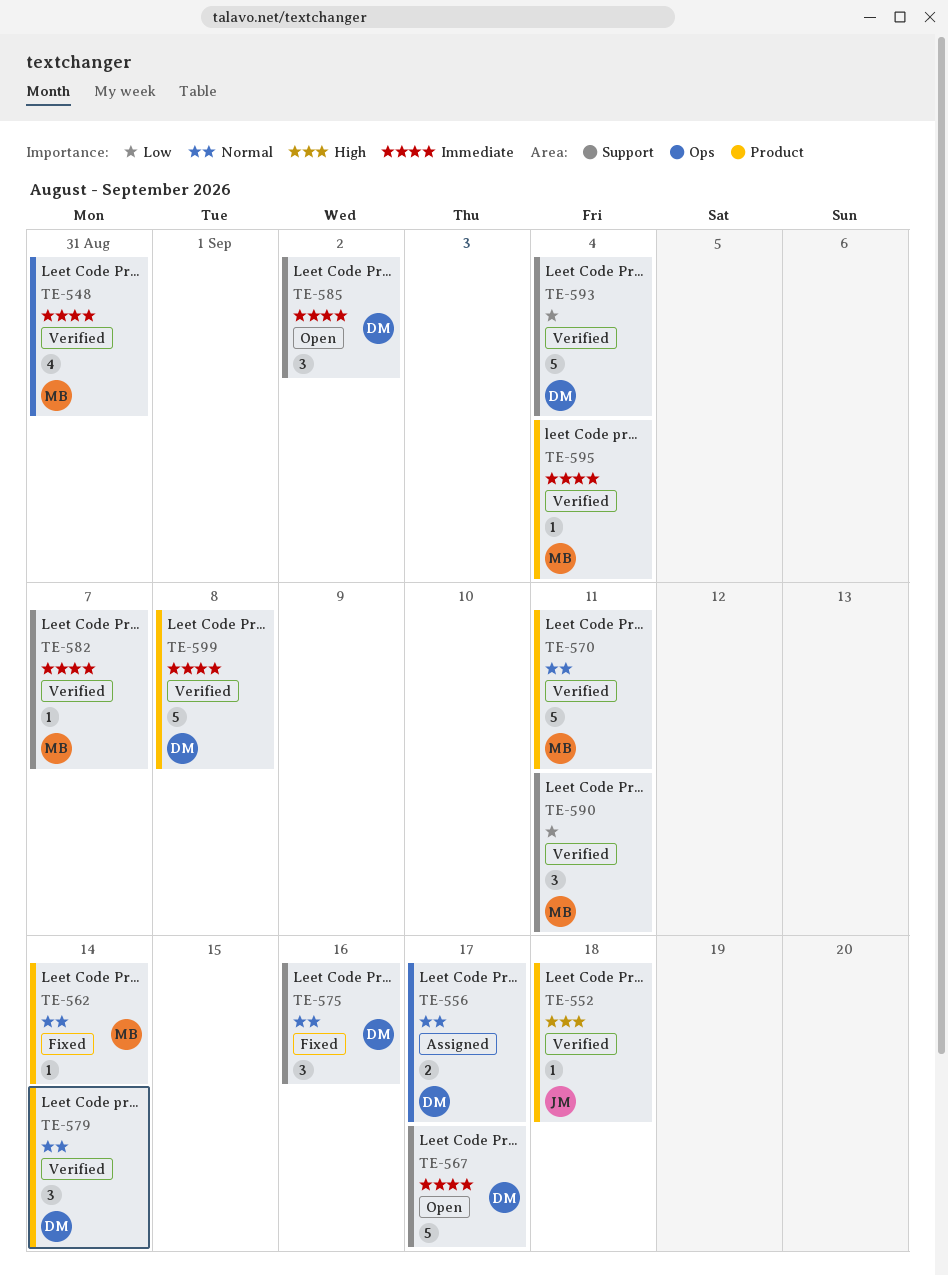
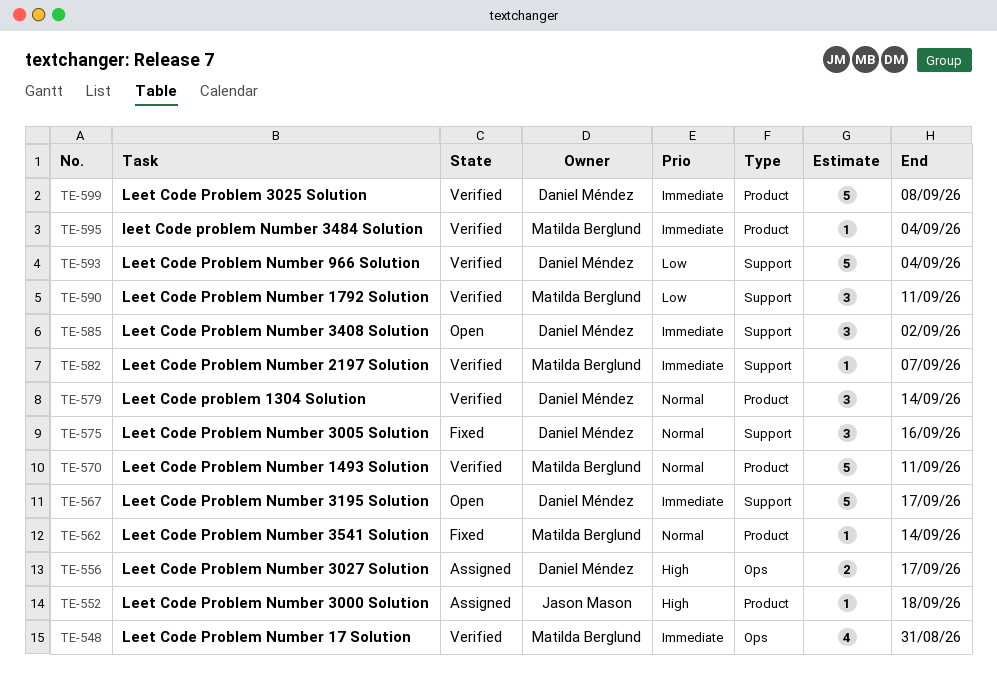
TE-552, status: Verified -> Assigned
TE-556, priority: Normal -> High

